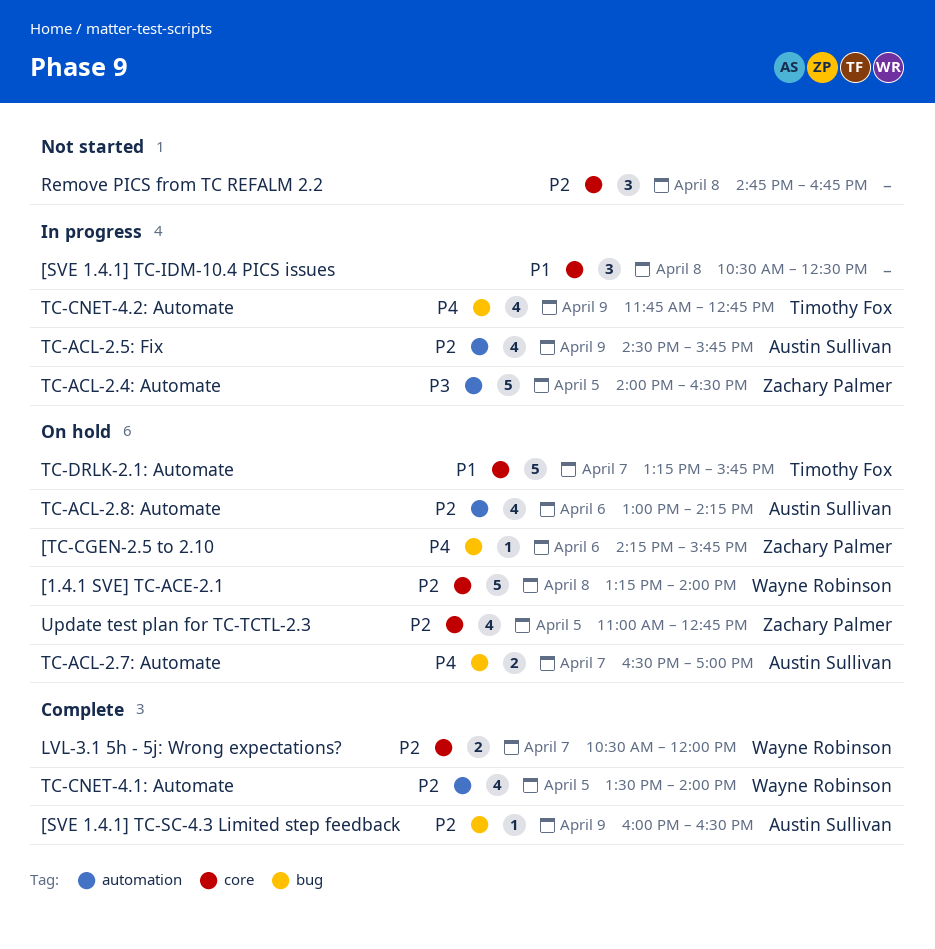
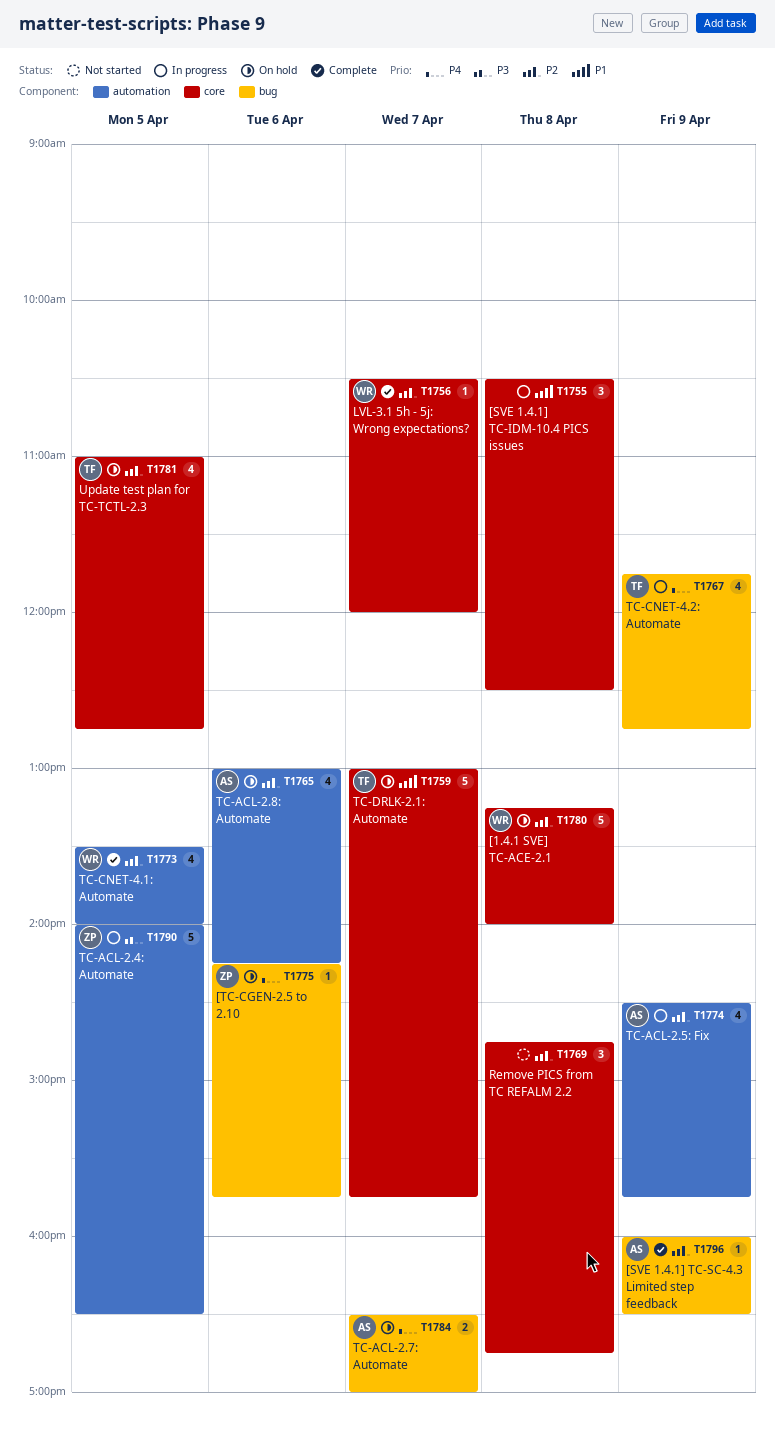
LVL-3.1 5h - 5j: Wrong expectations?, estimate: 2 -> 1
TC-DRLK-2.1: Automate, begins: 13:15 -> 13:00
Update test plan for TC-TCTL-2.3, owner: Zachary Palmer -> Timothy Fox

